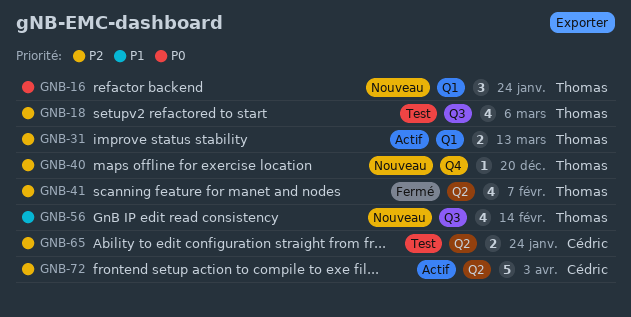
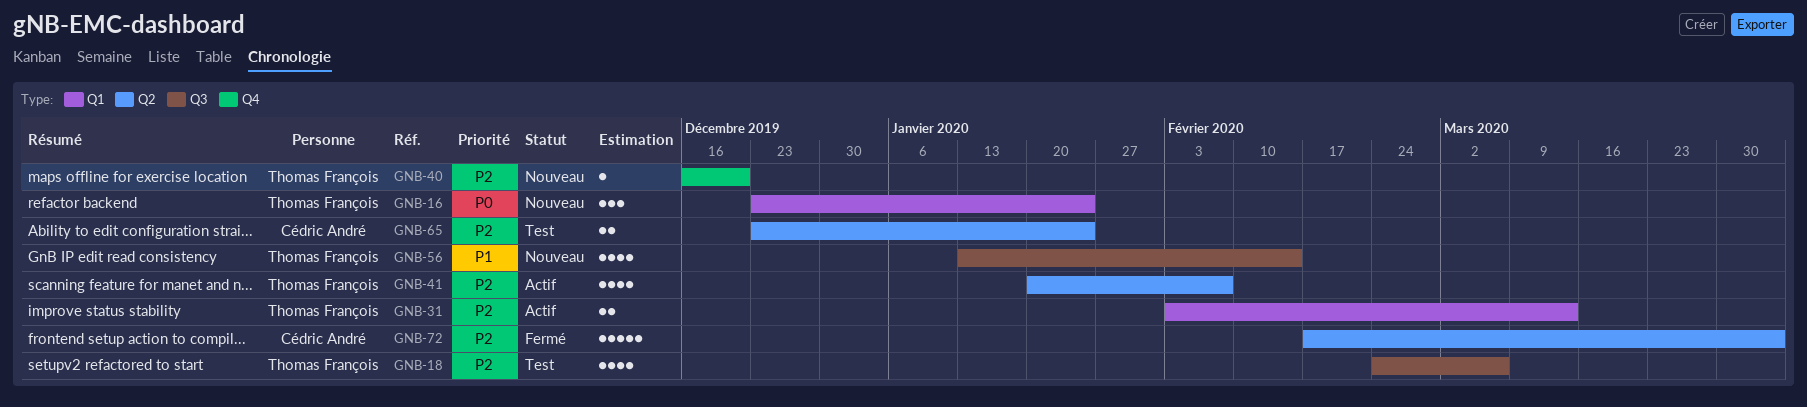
GNB-41, status: Fermé -> Actif
GNB-72, status: Actif -> Fermé

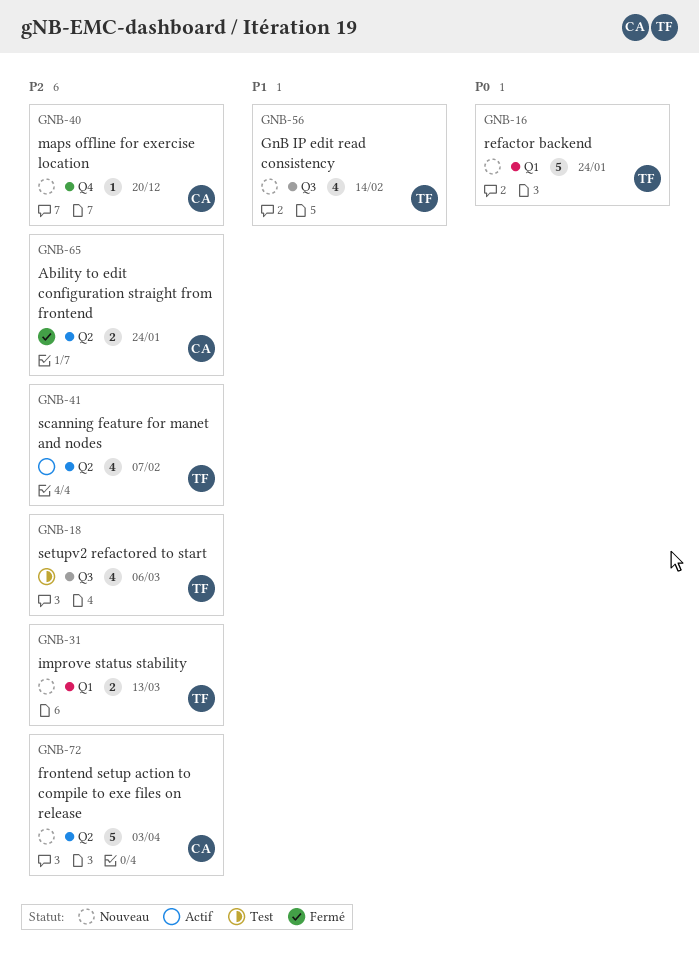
GNB-16, estimate: 3 -> 5
GNB-31, status: Actif -> Nouveau
GNB-40, owner: Thomas François -> Cédric André
GNB-65, status: Test -> Fermé
GNB-72, status: Fermé -> Nouveau

